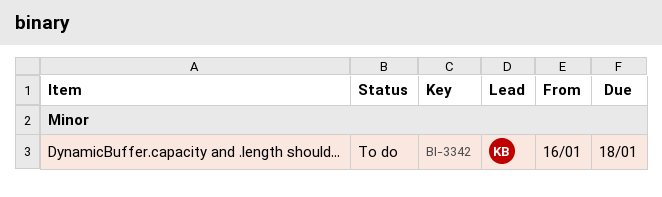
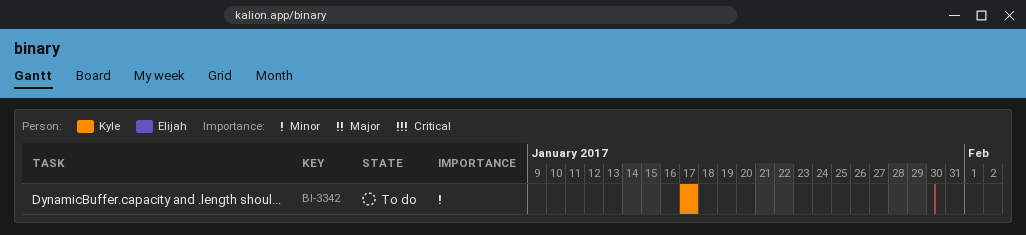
BI-3342, start: Jan 16 -> Jan 17
BI-3342, due: Jan 18 -> Jan 17

